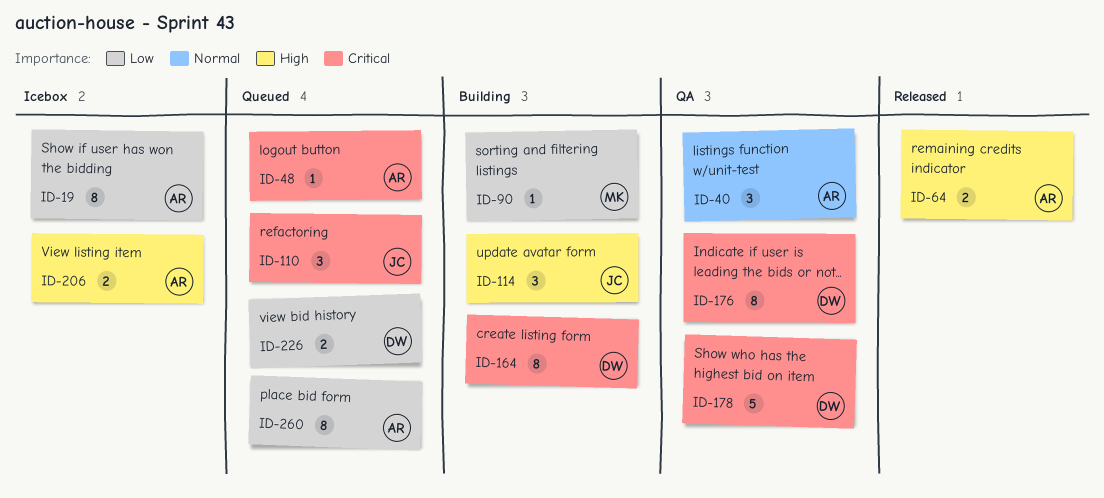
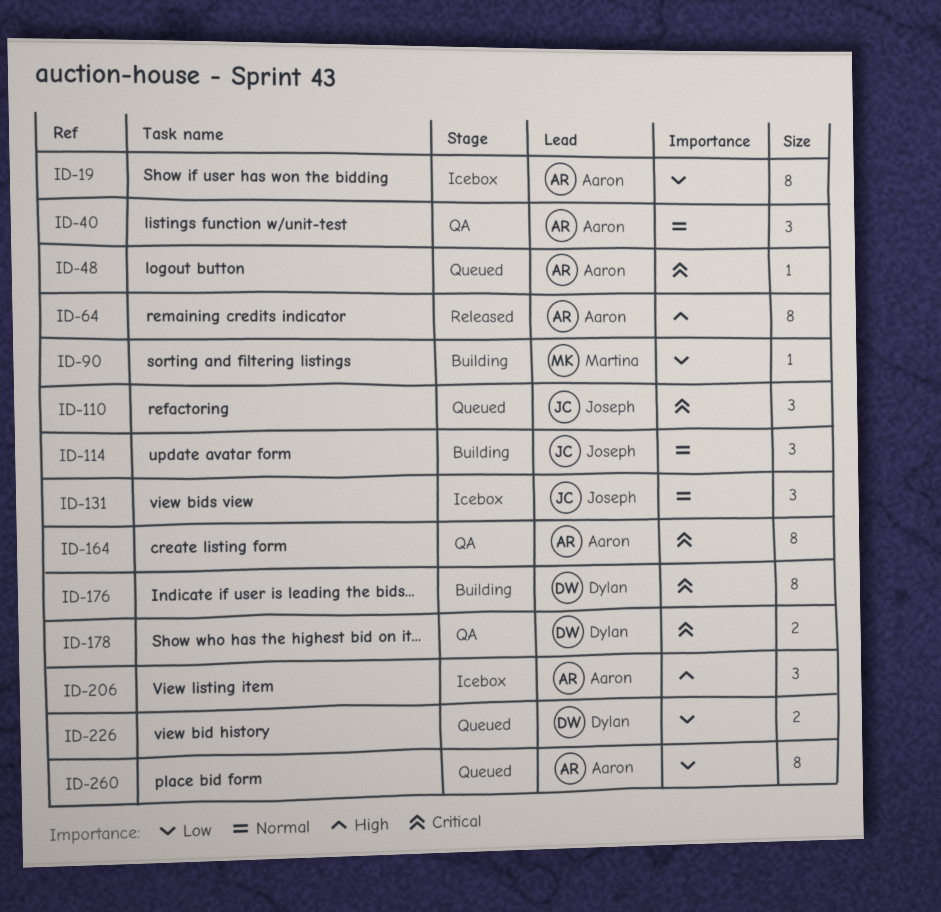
ID-64, estimate: 2 -> 8
ID-114, priority: High -> Normal
ID-131: none -> present
ID-164, status: Building -> QA
ID-164, owner: Dylan -> Aaron
ID-176, status: QA -> Building
ID-178, estimate: 5 -> 2
ID-206, estimate: 2 -> 3

